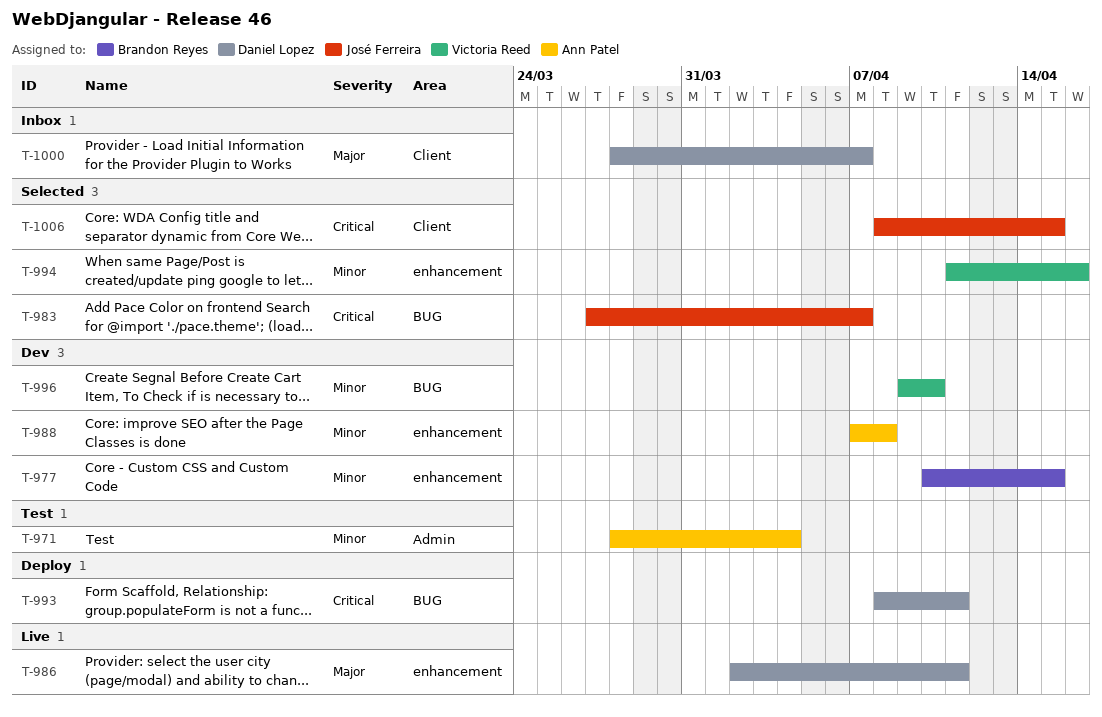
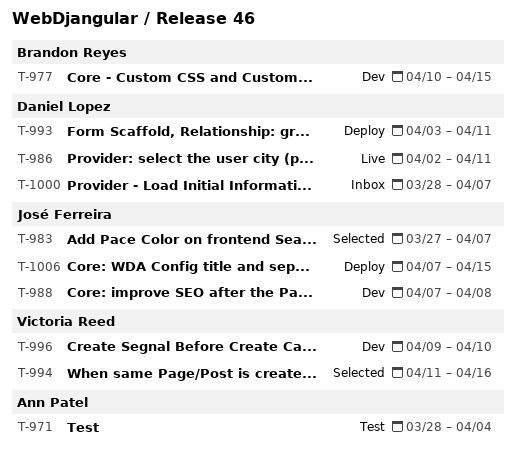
T-988, owner: Ann Patel -> José Ferreira
T-993, start: Apr 8 -> Apr 3
T-1006, status: Selected -> Deploy
T-1006, start: Apr 8 -> Apr 7

